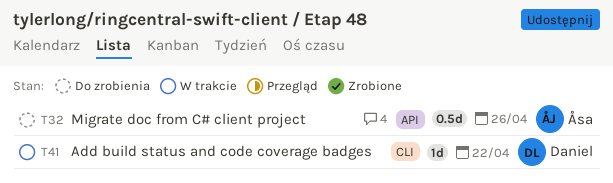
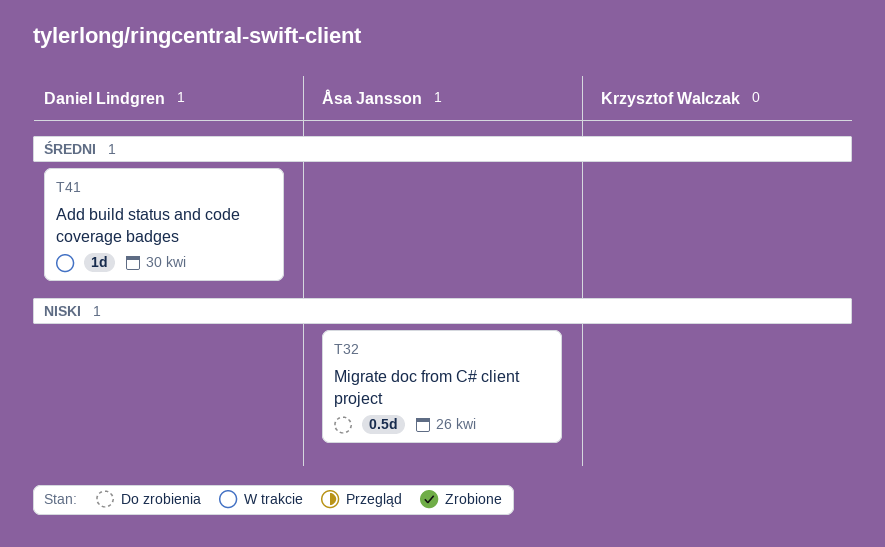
T41, due: Apr 22 -> Apr 30

